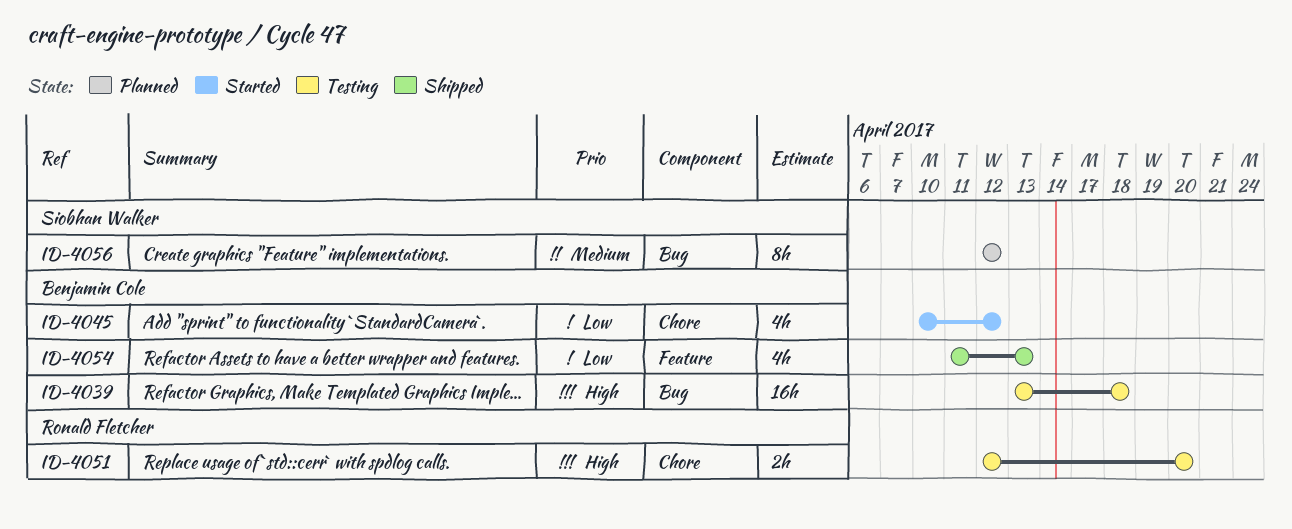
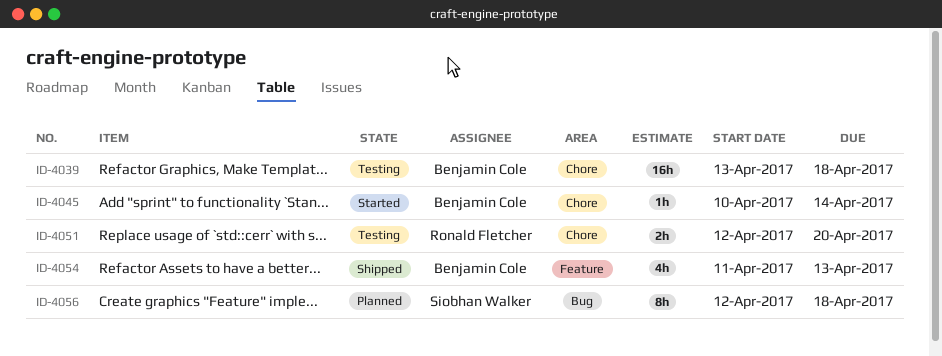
ID-4039, label: Bug -> Chore
ID-4045, estimate: 4h -> 1h
ID-4045, due: Apr 12 -> Apr 14
ID-4056, due: Apr 12 -> Apr 18

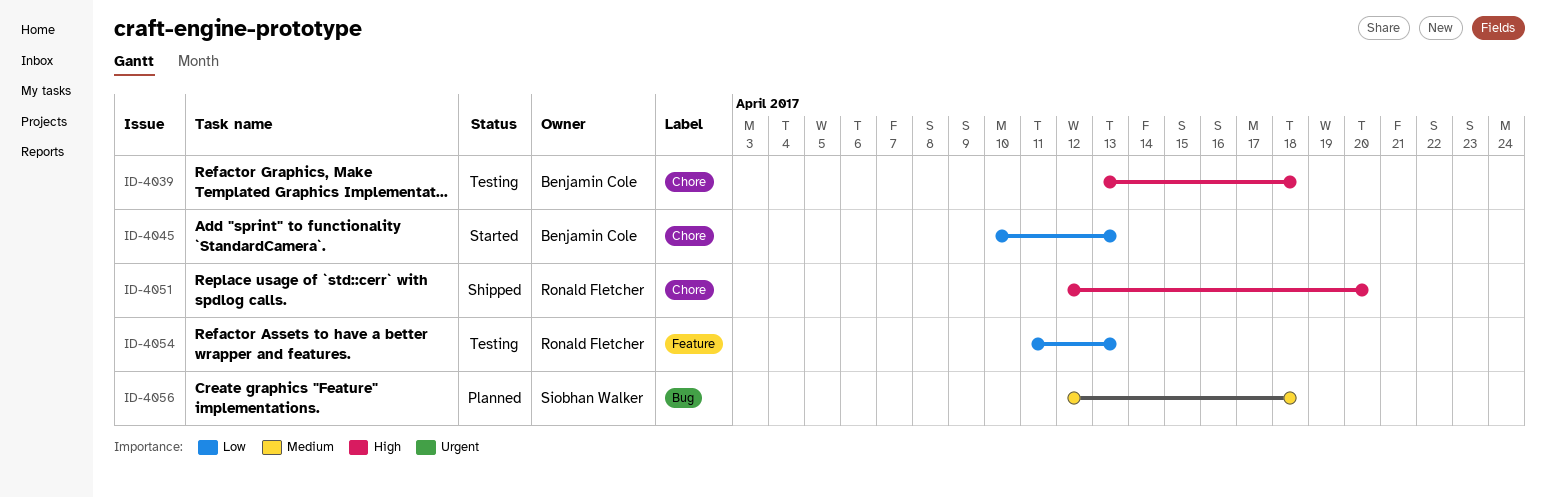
ID-4045, due: Apr 14 -> Apr 13
ID-4051, status: Testing -> Shipped
ID-4054, status: Shipped -> Testing
ID-4054, owner: Benjamin Cole -> Ronald Fletcher

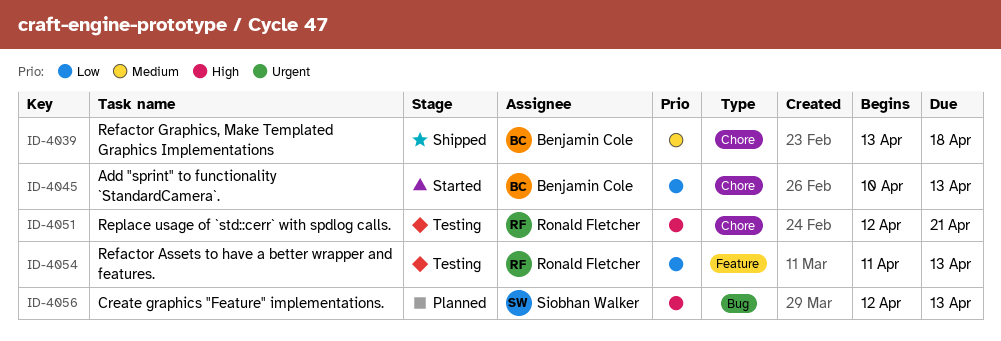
ID-4039, status: Testing -> Shipped
ID-4039, priority: High -> Medium
ID-4051, status: Shipped -> Testing
ID-4051, due: Apr 20 -> Apr 21
ID-4056, priority: Medium -> High
ID-4056, due: Apr 18 -> Apr 13

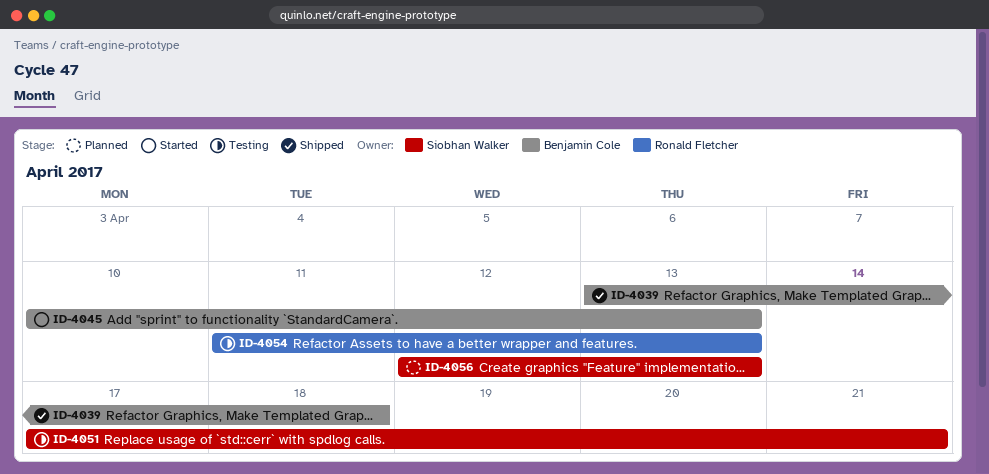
ID-4051, owner: Ronald Fletcher -> Siobhan Walker
ID-4051, start: Apr 12 -> Apr 17

